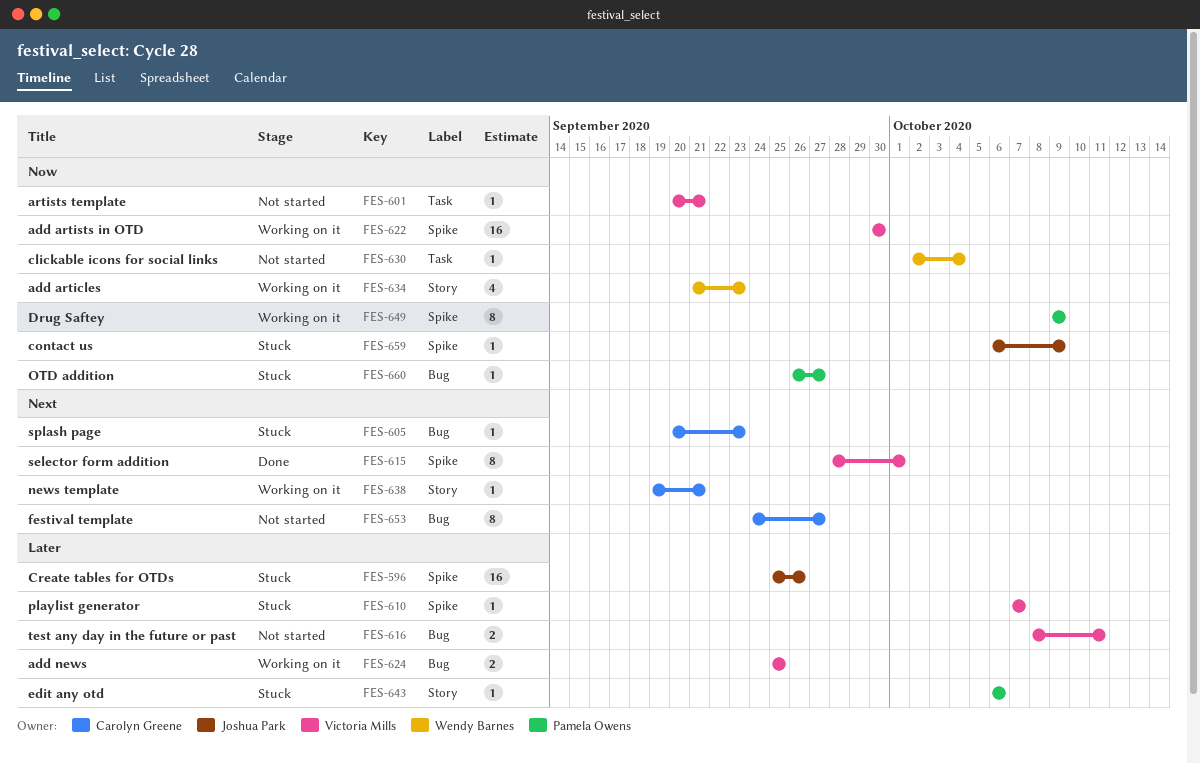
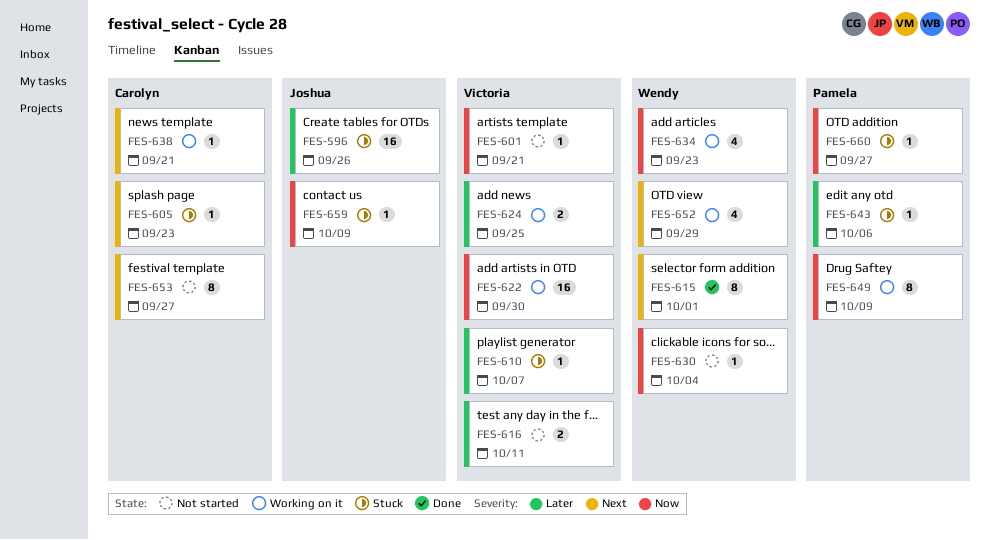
FES-615, owner: Victoria Mills -> Wendy Barnes
FES-652: none -> present

